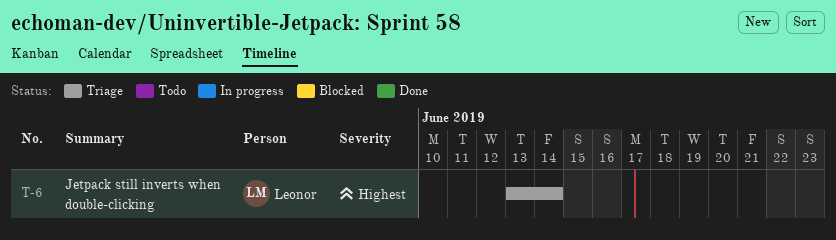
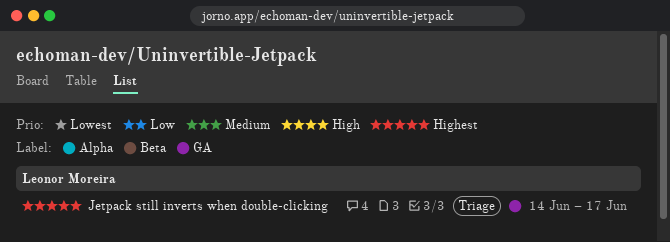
Jetpack still inverts when double-clicking, start: Jun 13 -> Jun 14
Jetpack still inverts when double-clicking, due: Jun 14 -> Jun 17

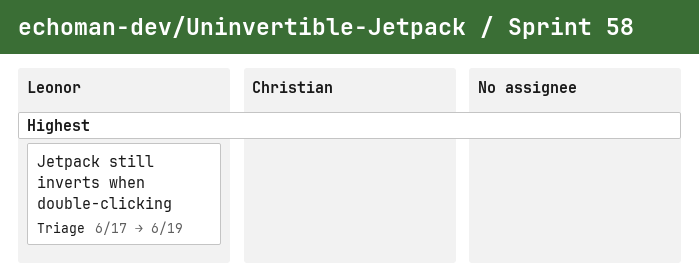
Jetpack still inverts when double-clicking, start: Jun 14 -> Jun 17
Jetpack still inverts when double-clicking, due: Jun 17 -> Jun 19

